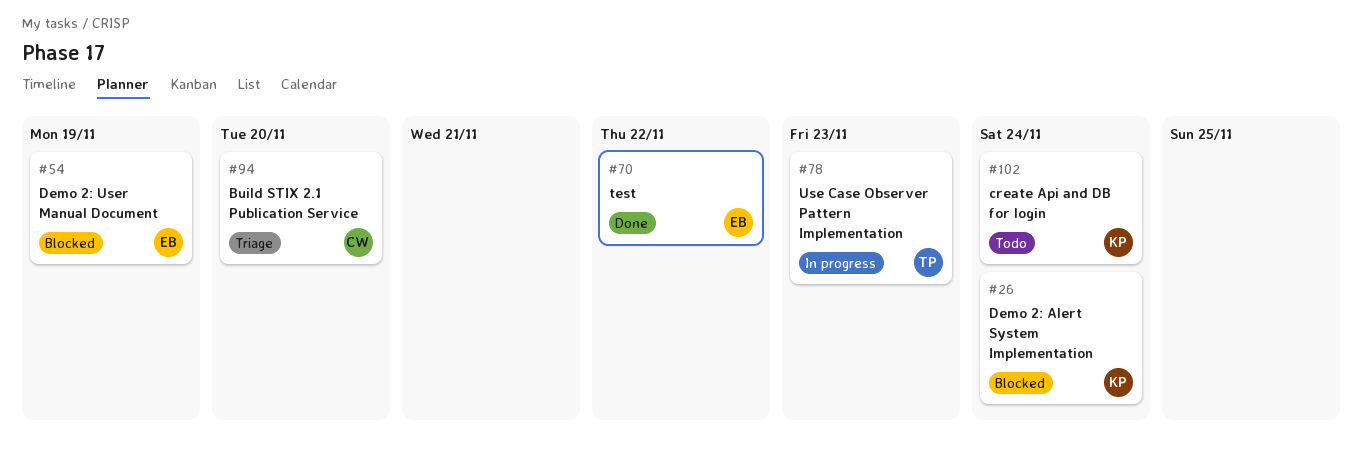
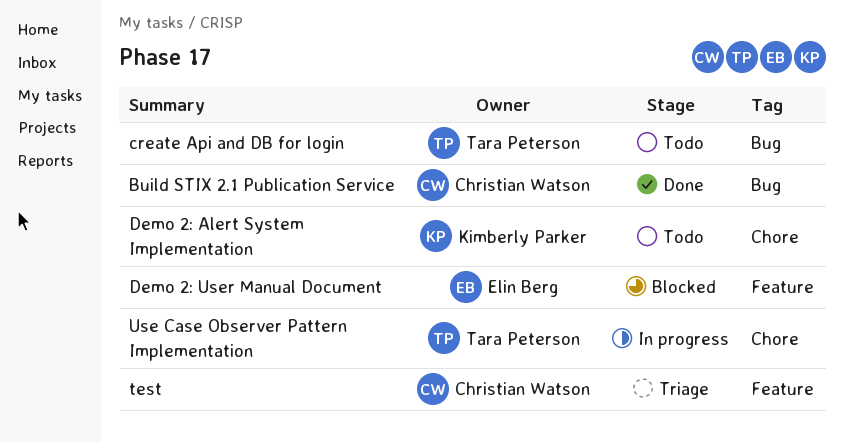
Build STIX 2.1 Publication Service, status: Triage -> Done
create Api and DB for login, owner: Kimberly Parker -> Tara Peterson
Demo 2: Alert System Implementation, status: Blocked -> Todo
test, status: Done -> Triage
test, owner: Elin Berg -> Christian Watson

